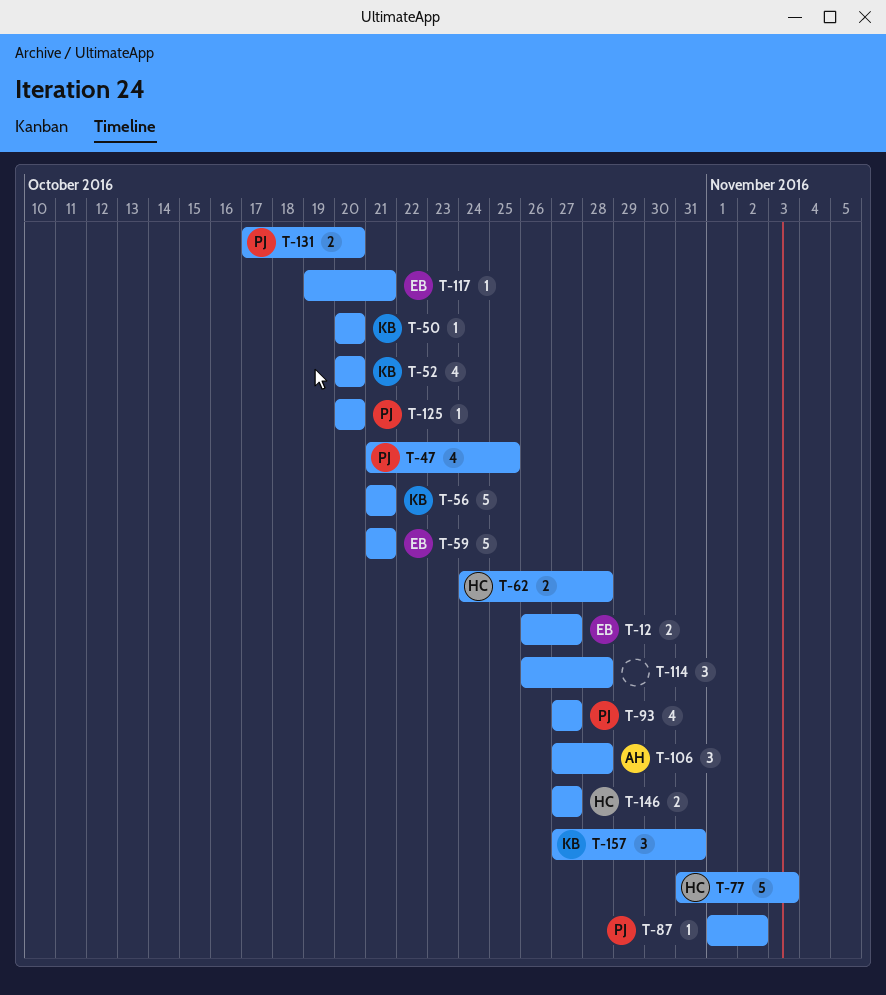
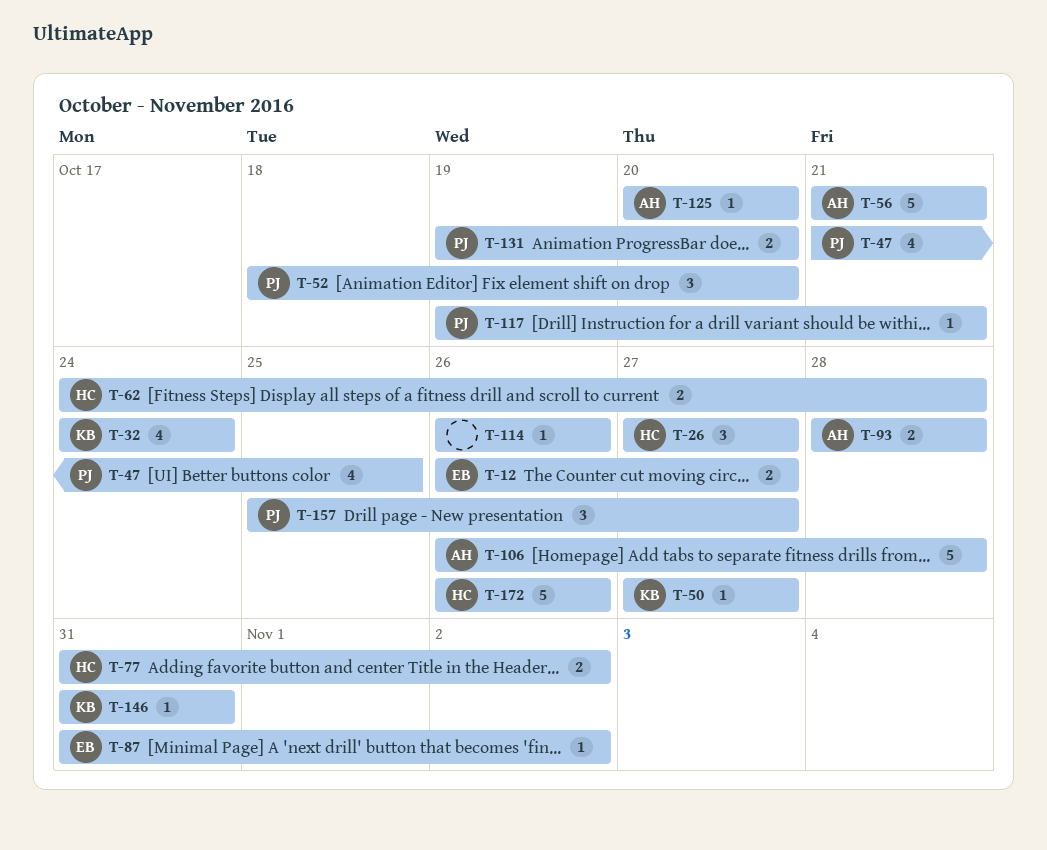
T-26: none -> present
T-32: none -> present
T-50, start: Oct 20 -> Oct 27
T-50, due: Oct 20 -> Oct 27
T-52, owner: KB -> PJ
T-52, estimate: 4 -> 3
T-52, start: Oct 20 -> Oct 18
T-56, owner: KB -> AH
T-59: present -> none
T-77, estimate: 5 -> 2
T-77, due: Nov 3 -> Nov 2
T-87, owner: PJ -> EB
T-87, start: Nov 1 -> Oct 31
T-93, owner: PJ -> AH
T-93, estimate: 4 -> 2
T-93, start: Oct 27 -> Oct 28
T-93, due: Oct 27 -> Oct 28
T-106, estimate: 3 -> 5
T-106, start: Oct 27 -> Oct 26
T-114, estimate: 3 -> 1
T-114, due: Oct 28 -> Oct 26
T-117, owner: EB -> PJ
T-125, owner: PJ -> AH
T-131, start: Oct 17 -> Oct 19
T-146, owner: HC -> KB
T-146, estimate: 2 -> 1
T-146, start: Oct 27 -> Oct 31
T-146, due: Oct 27 -> Oct 31
T-157, owner: KB -> PJ
T-157, start: Oct 27 -> Oct 25
T-157, due: Oct 31 -> Oct 27
T-172: none -> present

